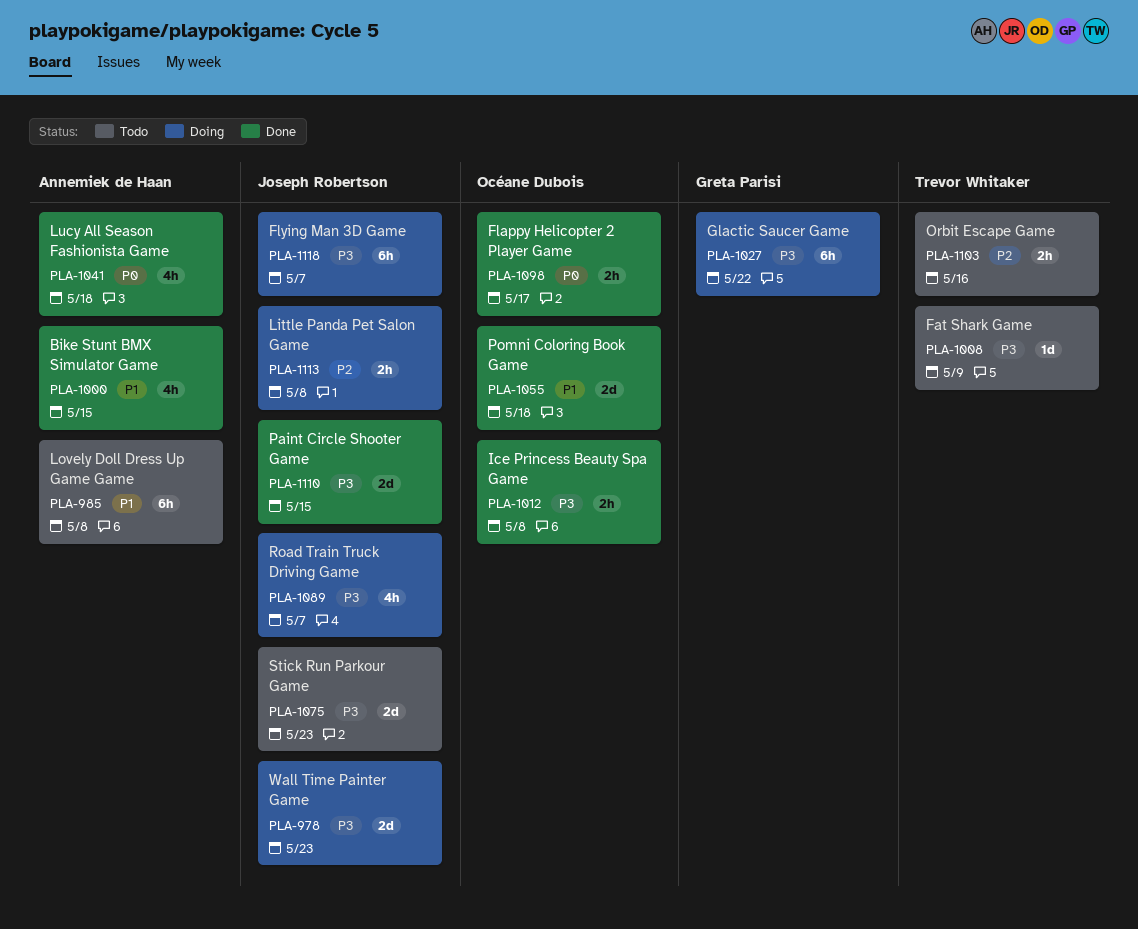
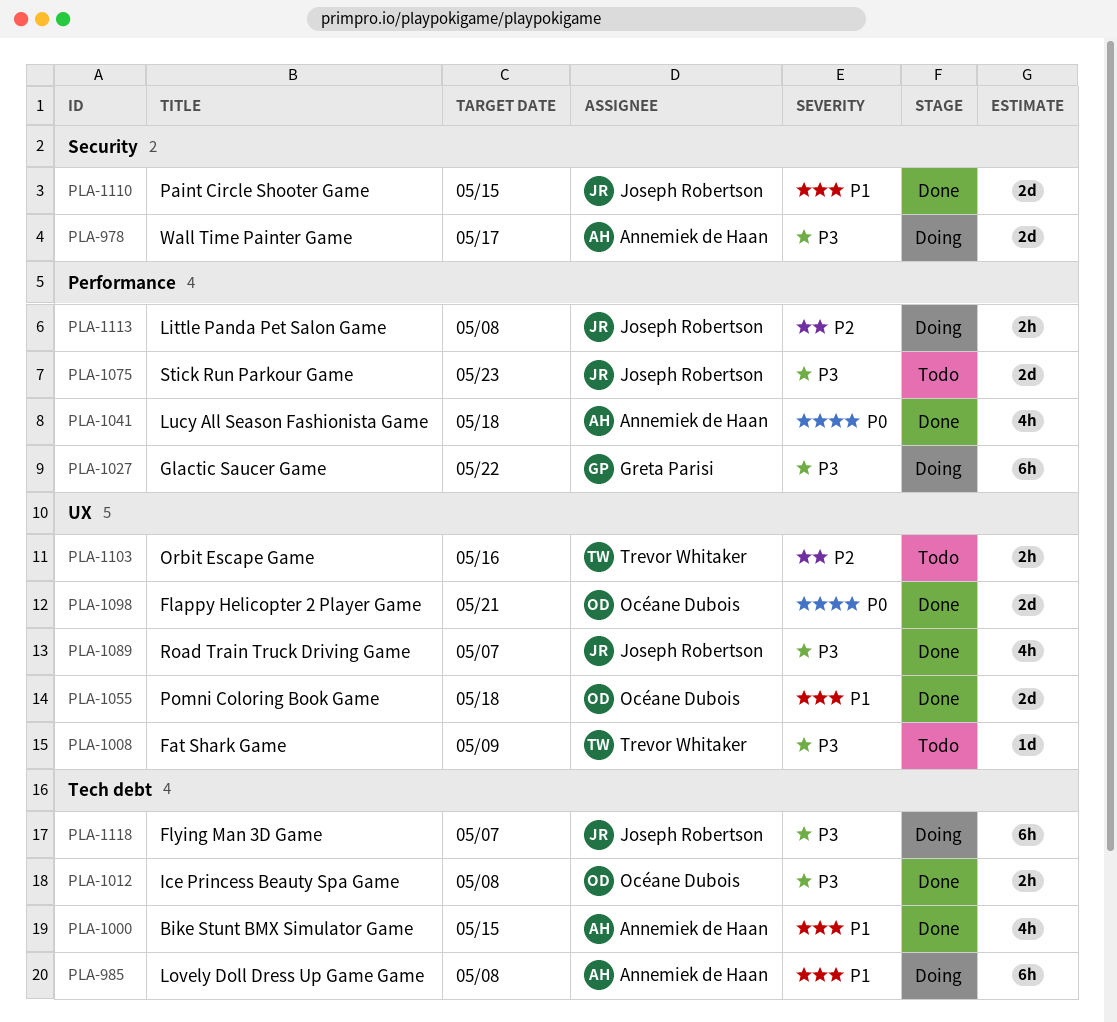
PLA-978, owner: Joseph Robertson -> Annemiek de Haan
PLA-978, due: May 23 -> May 17
PLA-985, status: Todo -> Doing
PLA-1089, status: Doing -> Done
PLA-1098, estimate: 2h -> 2d
PLA-1098, due: May 17 -> May 21
PLA-1110, priority: P3 -> P1

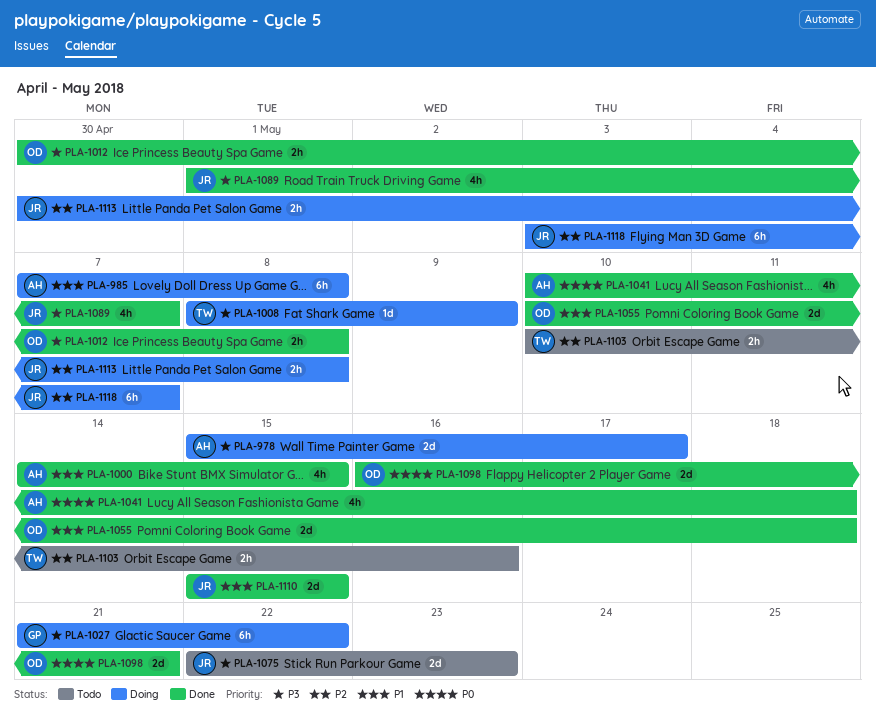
PLA-1008, status: Todo -> Doing
PLA-1118, priority: P3 -> P2

